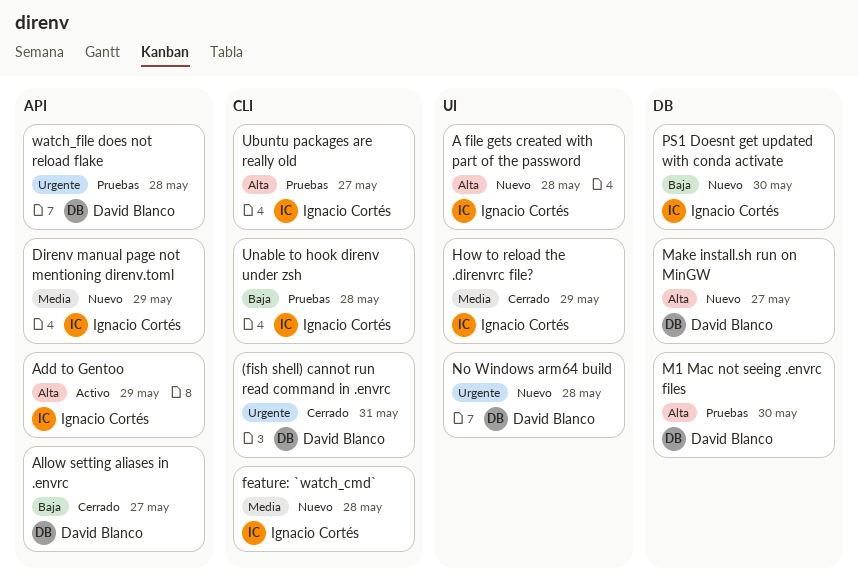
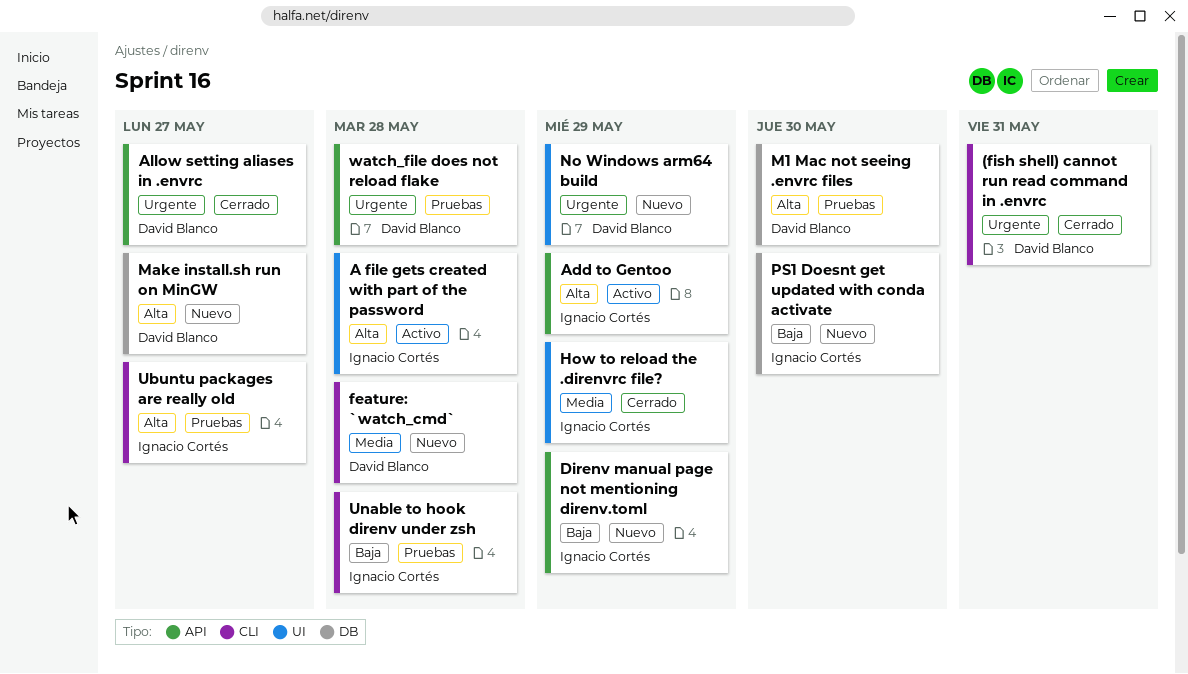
A file gets created with part of the password, status: Nuevo -> Activo
Allow setting aliases in .envrc, priority: Baja -> Urgente
Direnv manual page not mentioning direnv.toml, priority: Media -> Baja
feature: `watch_cmd`, owner: Ignacio Cortés -> David Blanco
No Windows arm64 build, due: May 28 -> May 29

